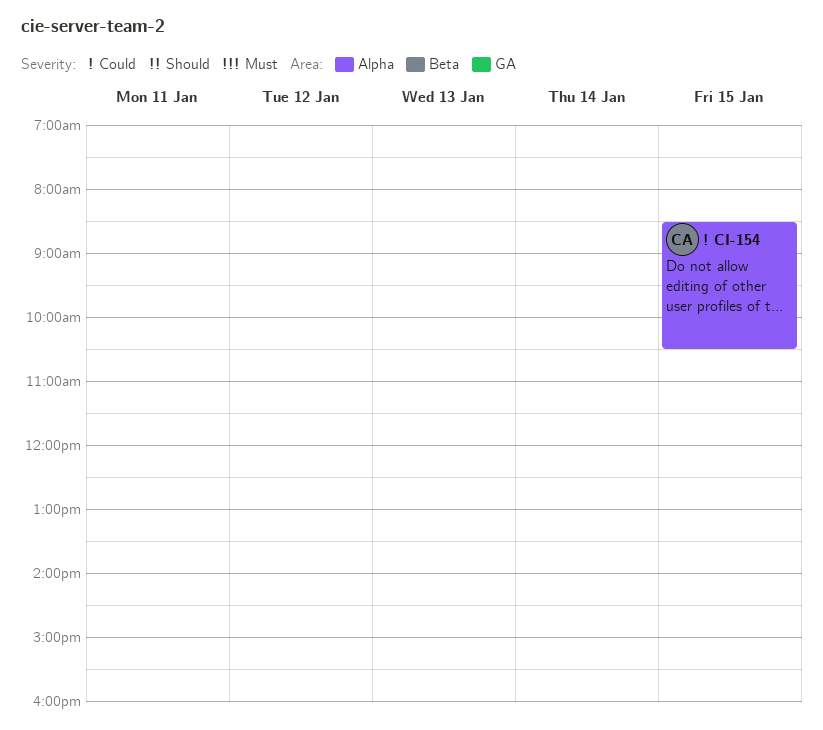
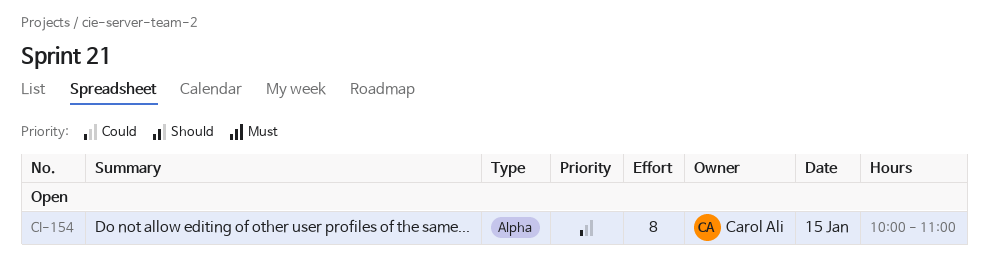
CI-154, begins: 08:30 -> 10:00
CI-154, ends: 10:30 -> 11:00

